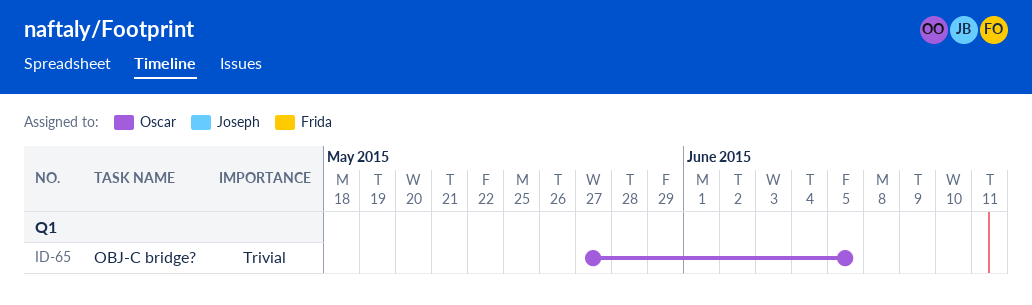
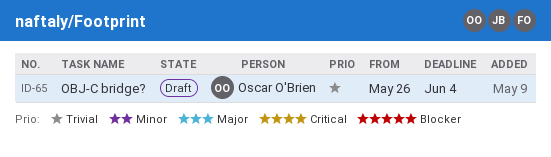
ID-65, start: May 27 -> May 26
ID-65, due: Jun 5 -> Jun 4

